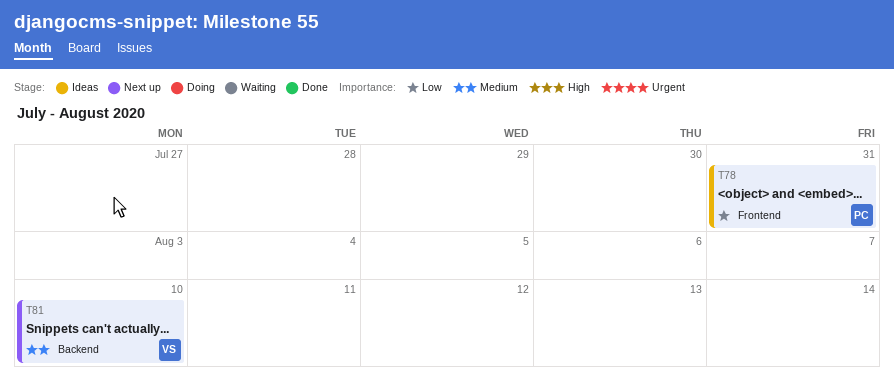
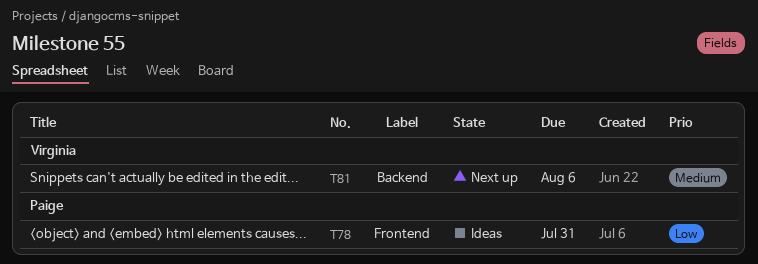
T81, due: Aug 10 -> Aug 6

